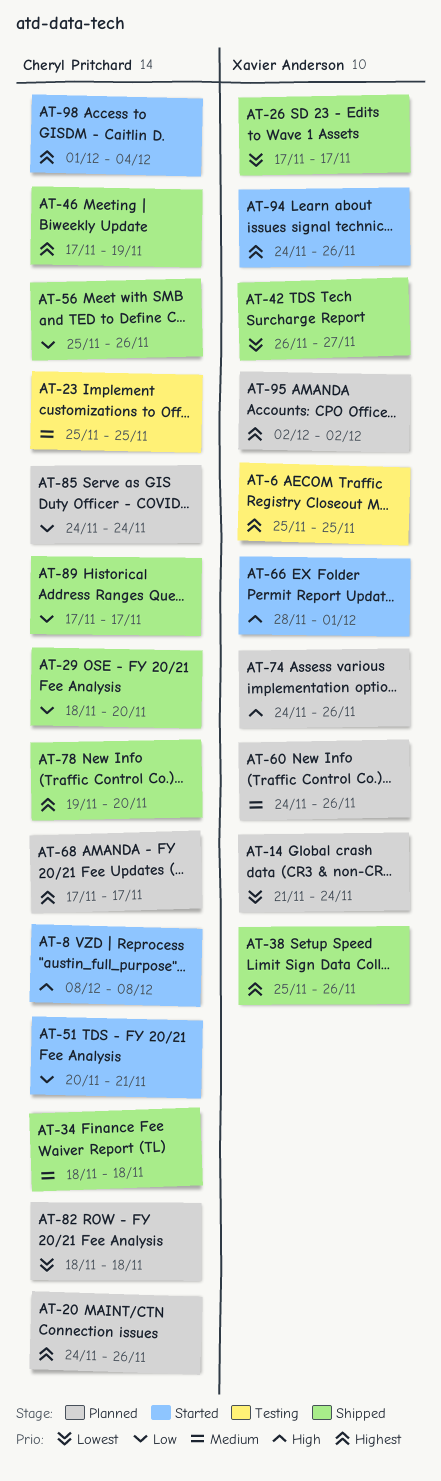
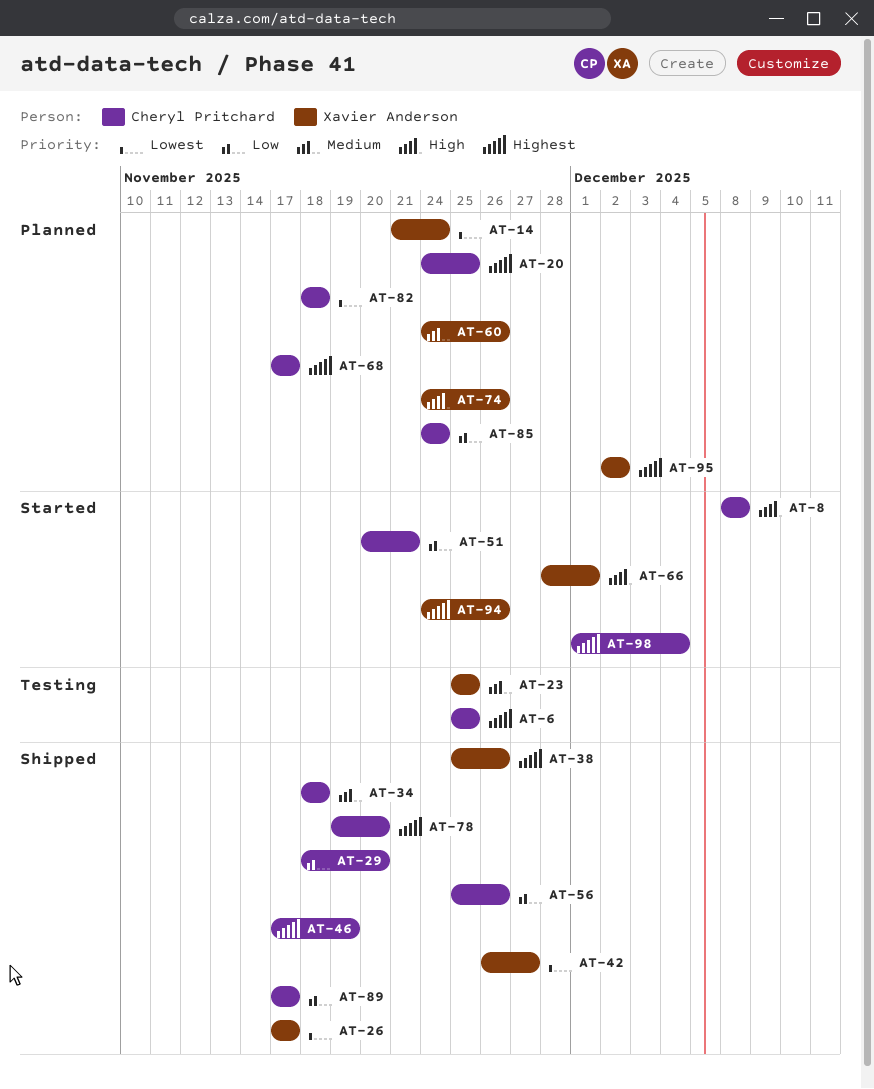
AT-6, owner: Xavier Anderson -> Cheryl Pritchard
AT-20, due: Nov 26 -> Nov 25
AT-23, owner: Cheryl Pritchard -> Xavier Anderson

